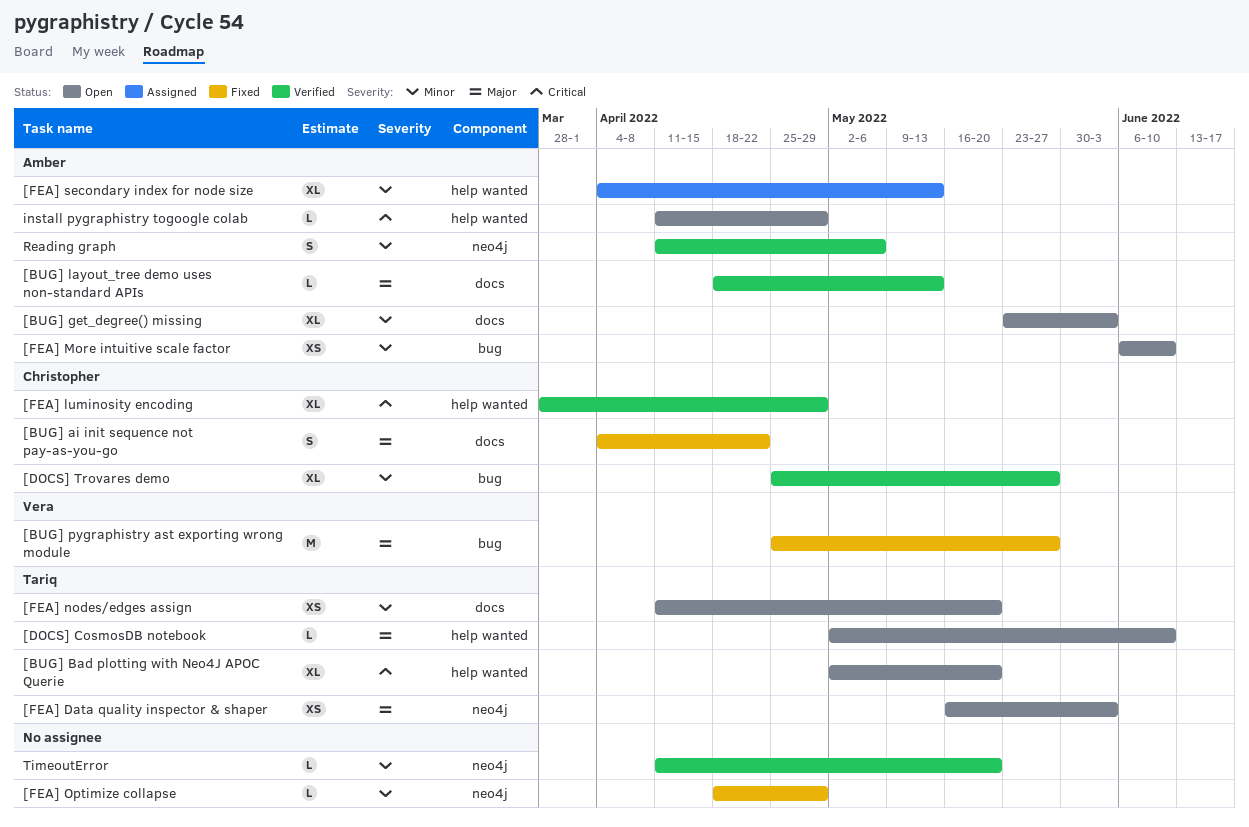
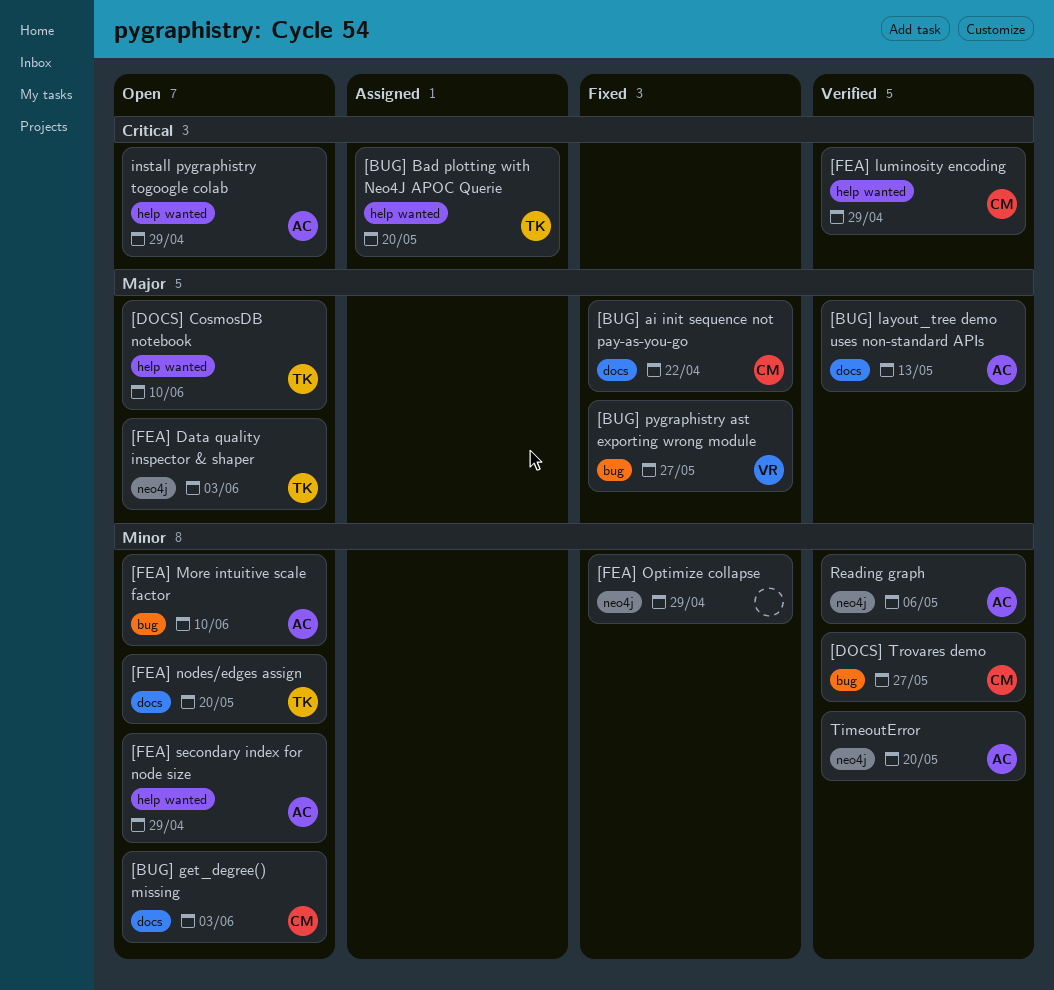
[BUG] Bad plotting with Neo4J APOC Querie, status: Open -> Assigned
[BUG] get_degree() missing, owner: Amber -> Christopher
[FEA] secondary index for node size, status: Assigned -> Open
[FEA] secondary index for node size, due: May 13 -> Apr 29
TimeoutError, owner: none -> Amber

